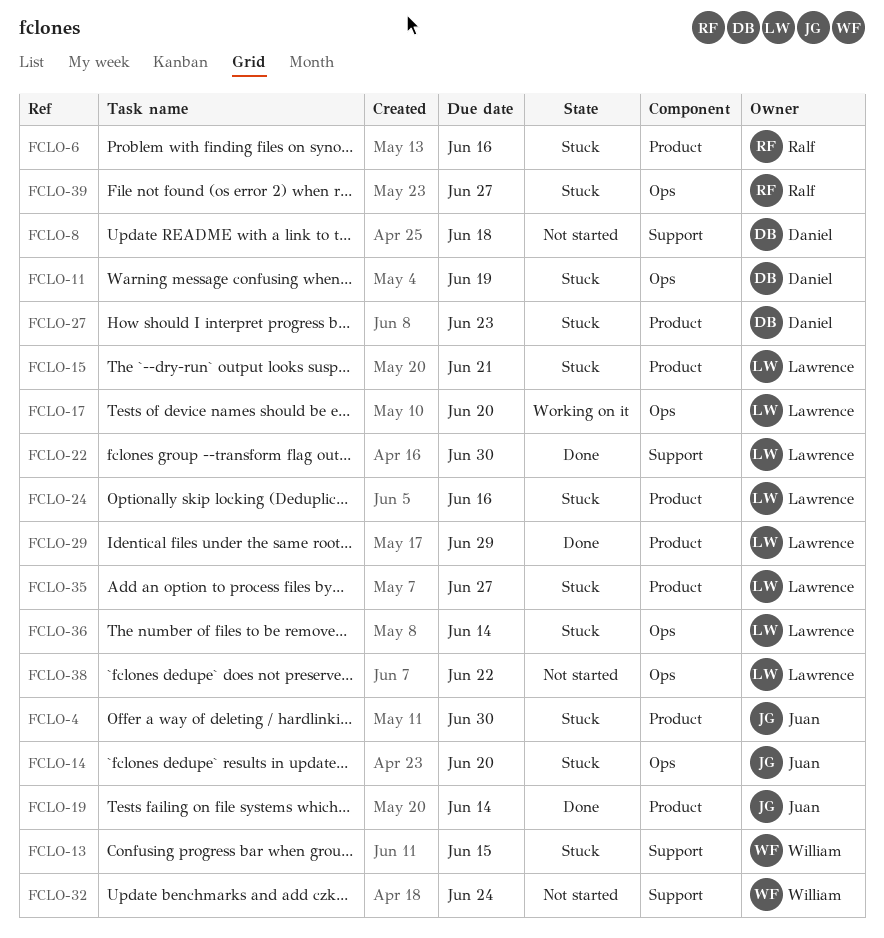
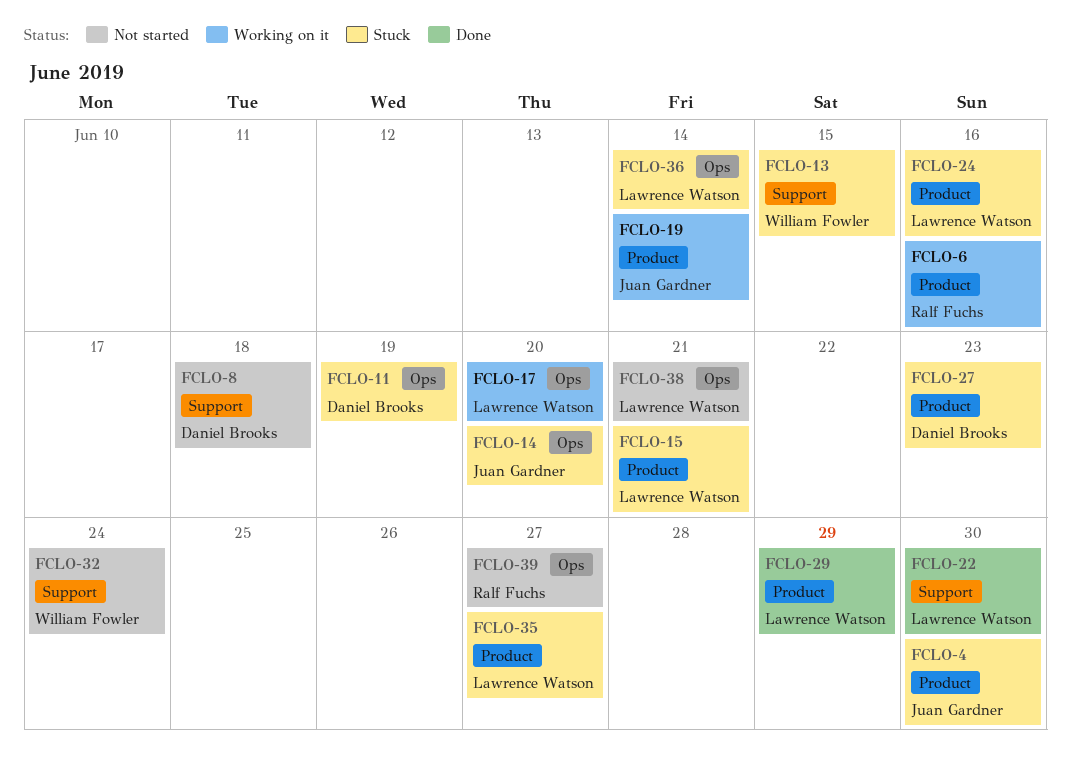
FCLO-6, status: Stuck -> Working on it
FCLO-19, status: Done -> Working on it
FCLO-38, due: Jun 22 -> Jun 21
FCLO-39, status: Stuck -> Not started

